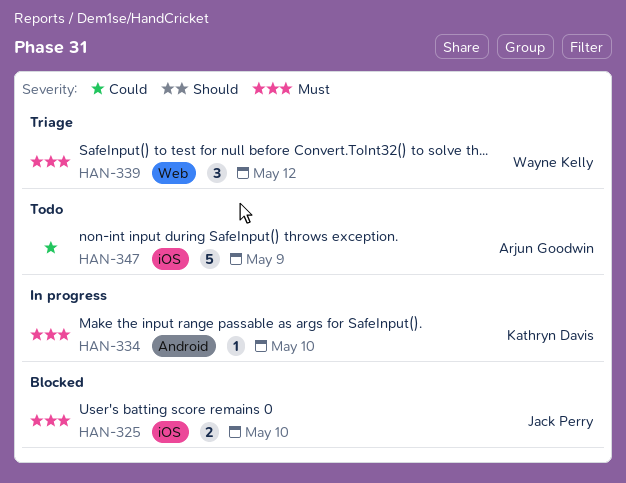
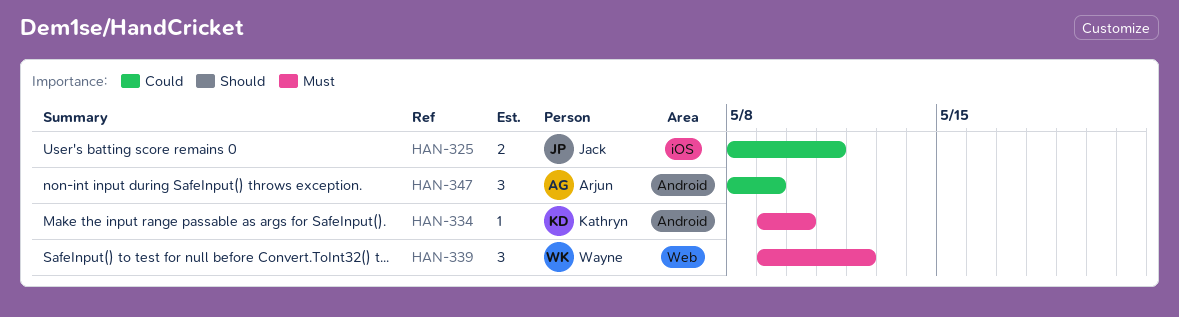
HAN-325, priority: Must -> Could
HAN-325, due: May 10 -> May 11
HAN-347, label: iOS -> Android
HAN-347, estimate: 5 -> 3

